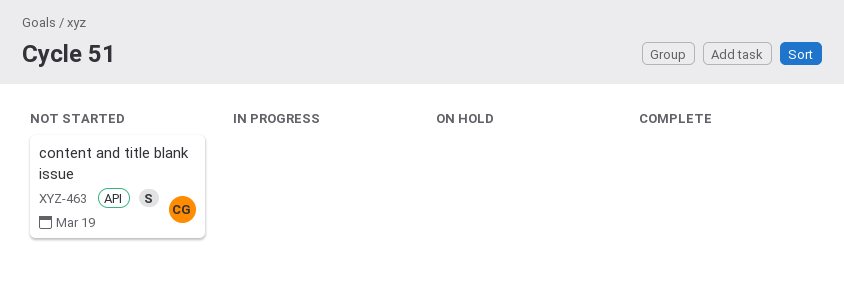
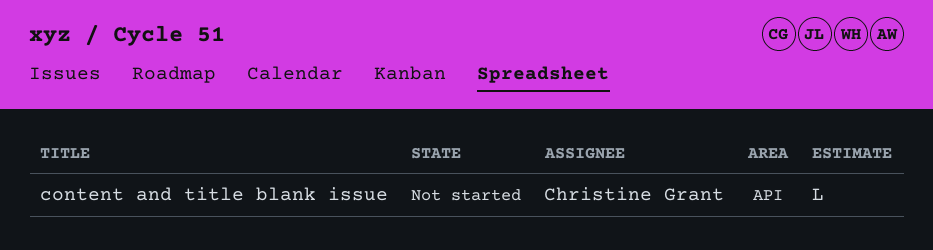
content and title blank issue, estimate: S -> L

